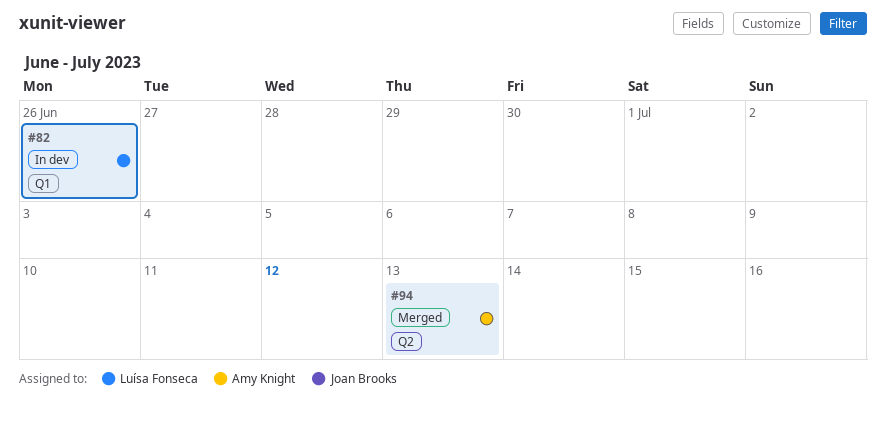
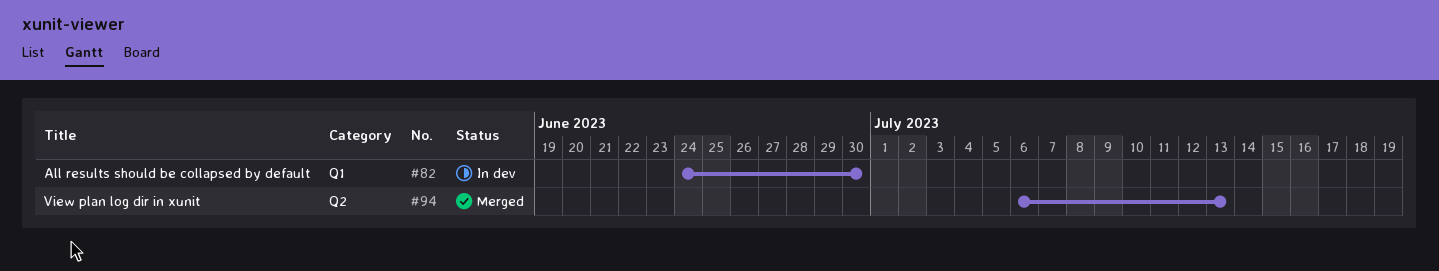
#82, due: Jun 26 -> Jun 30

